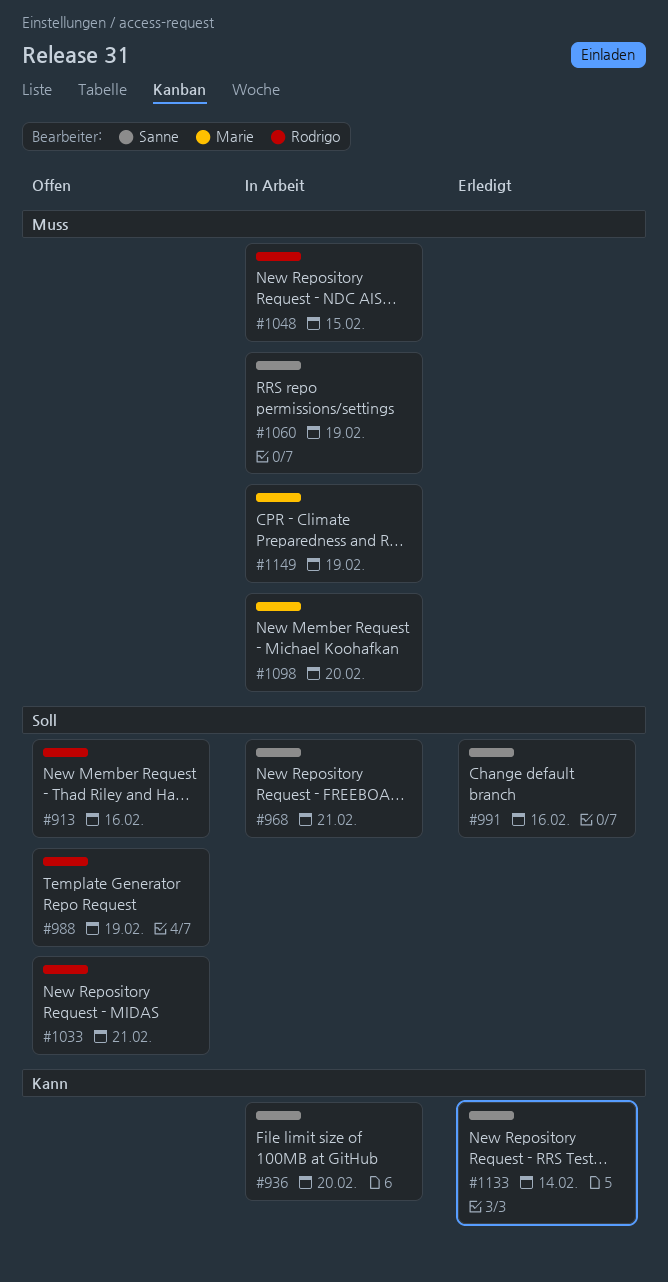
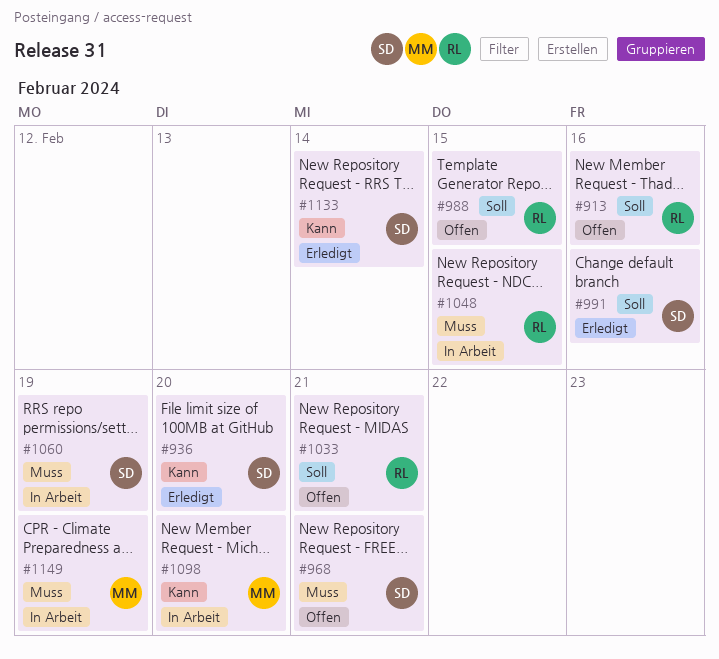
#936, status: In Arbeit -> Erledigt
#968, status: In Arbeit -> Offen
#968, priority: Soll -> Muss
#988, due: Feb 19 -> Feb 15
#1098, priority: Muss -> Kann

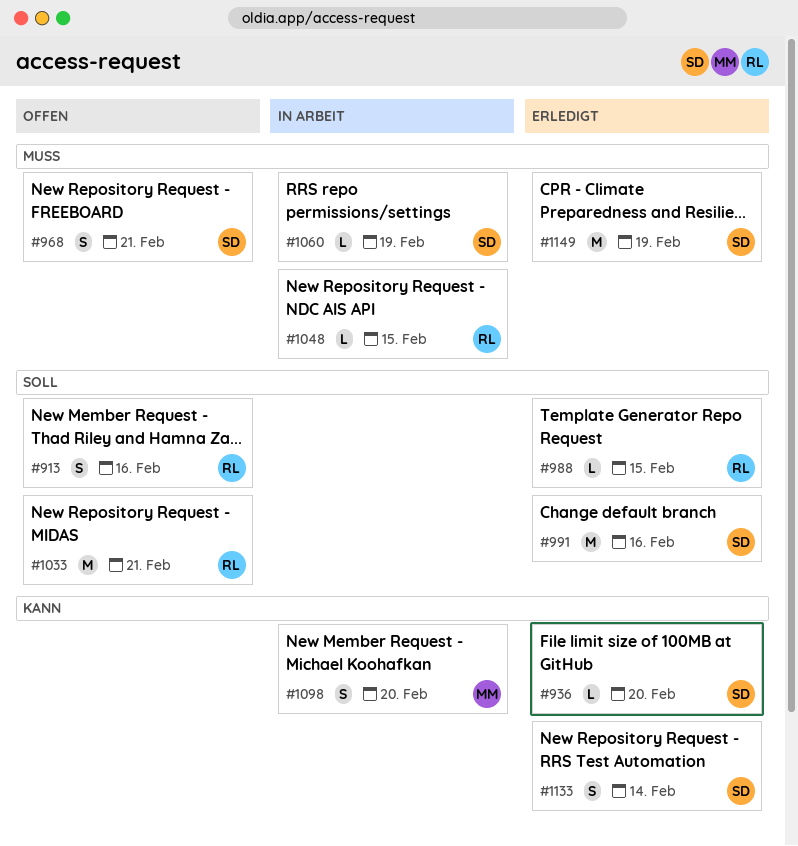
#988, status: Offen -> Erledigt
#1149, status: In Arbeit -> Erledigt
#1149, owner: MM -> SD

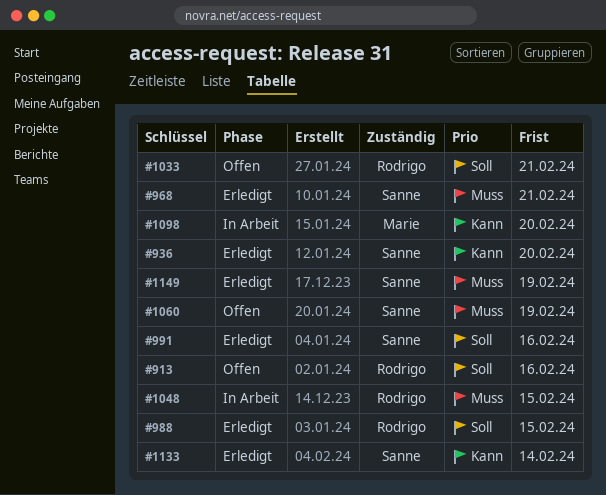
#968, status: Offen -> Erledigt
#1060, status: In Arbeit -> Offen

